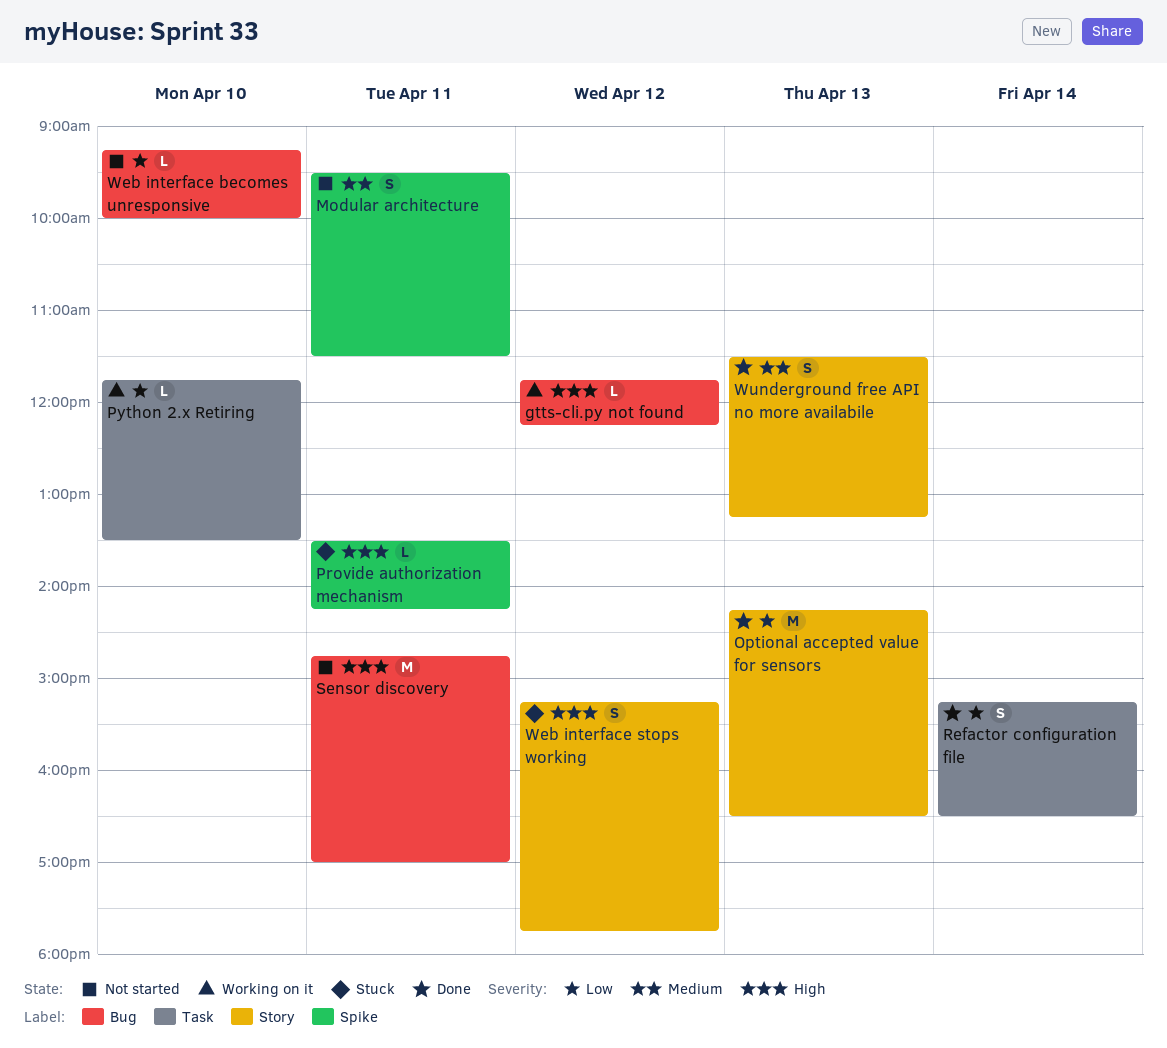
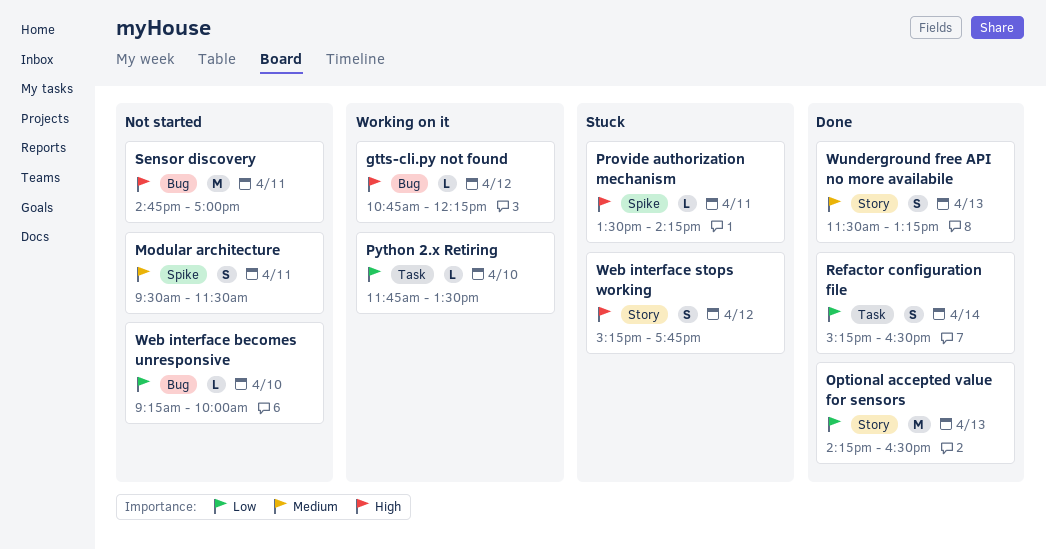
gtts-cli.py not found, begins: 11:45 -> 10:45

